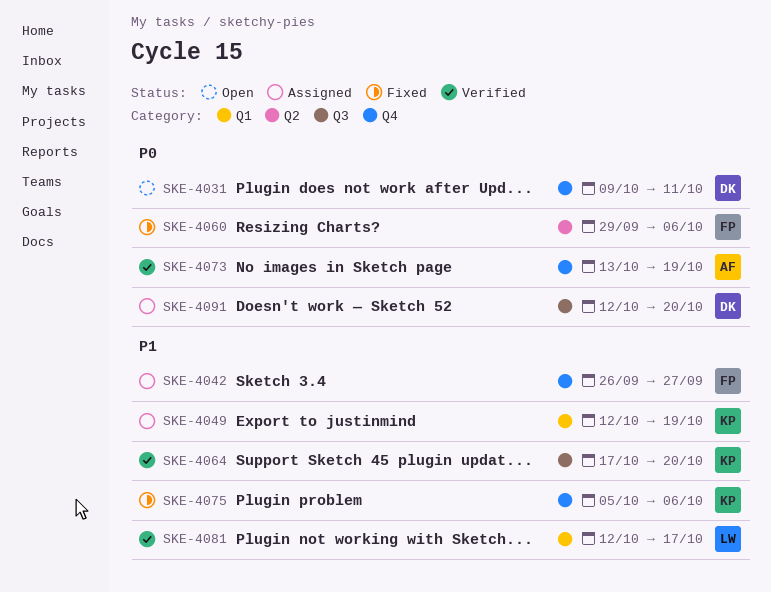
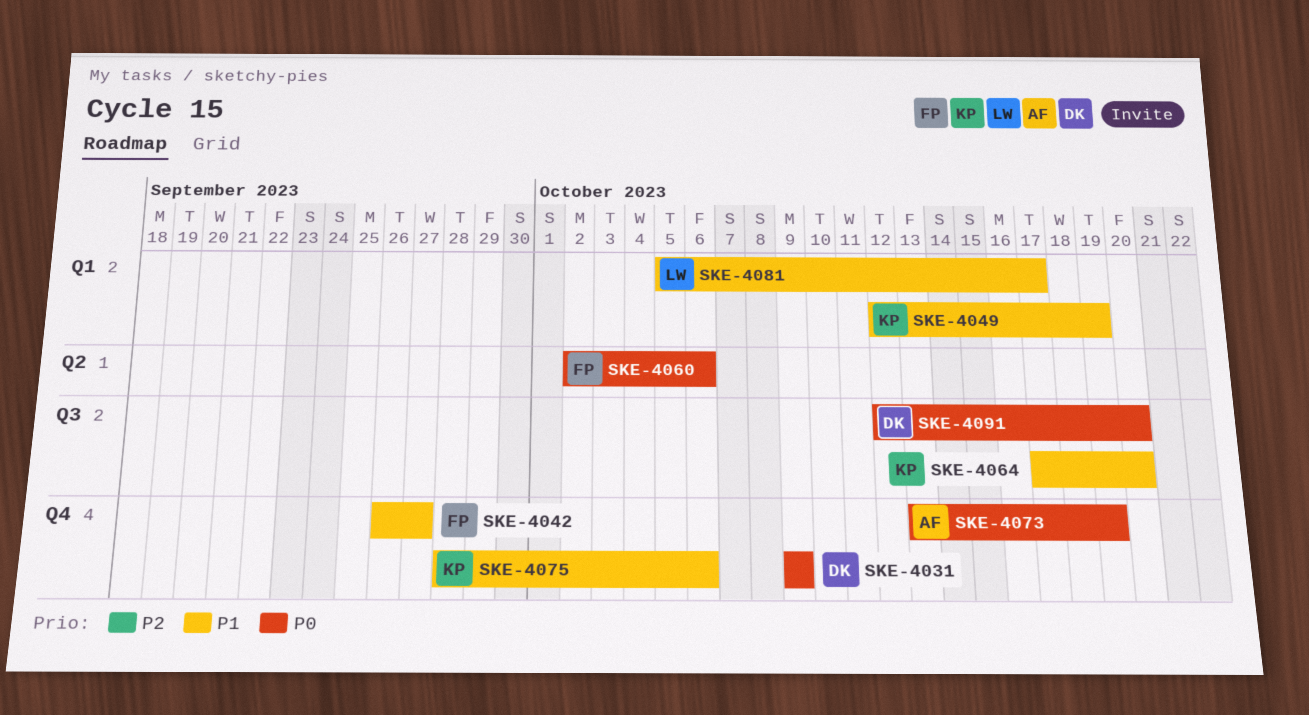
SKE-4031, due: Oct 11 -> Oct 9
SKE-4060, start: Sep 29 -> Oct 2
SKE-4075, start: Oct 5 -> Sep 28
SKE-4081, start: Oct 12 -> Oct 5

